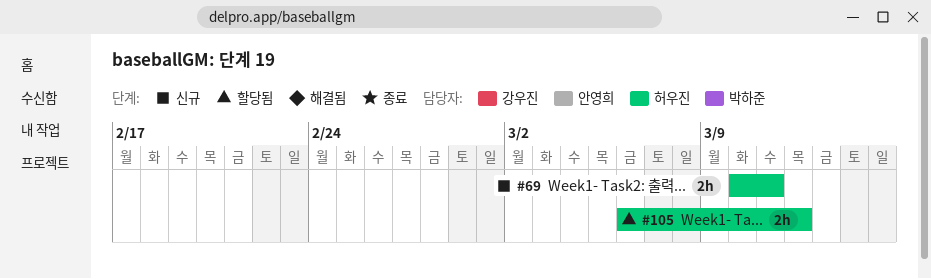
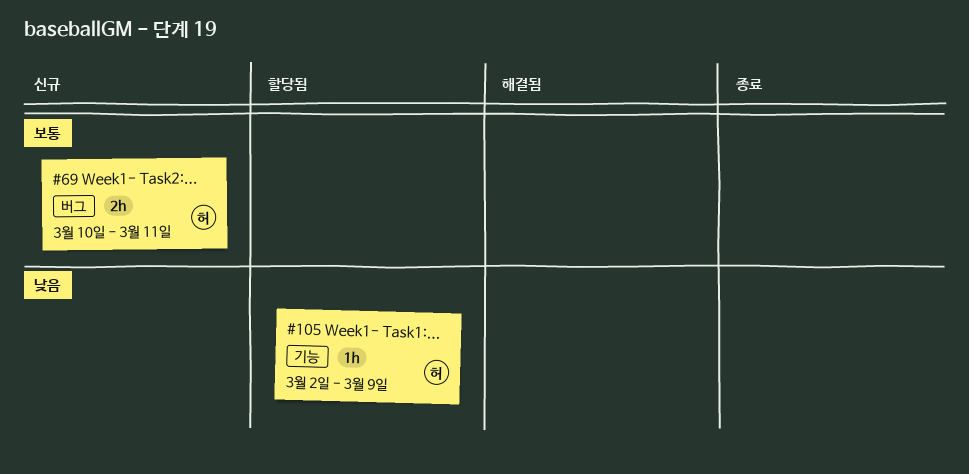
#105, estimate: 2h -> 1h
#105, start: Mar 6 -> Mar 2
#105, due: Mar 12 -> Mar 9

